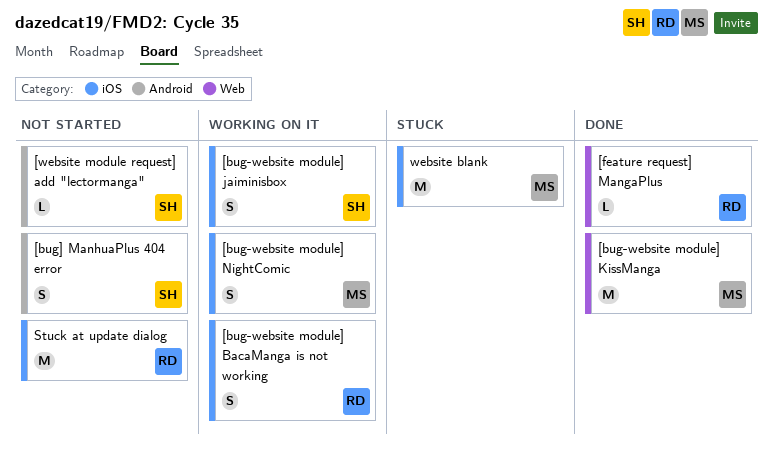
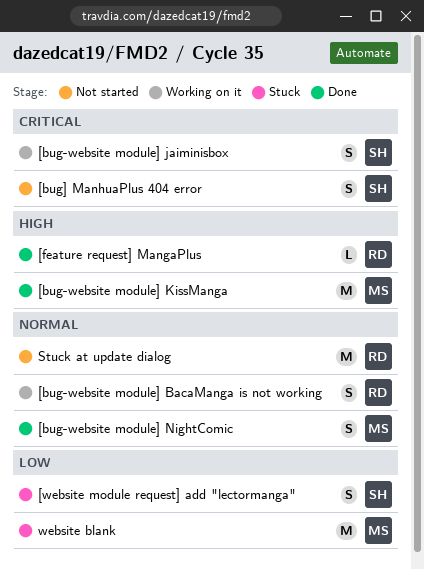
[bug-website module] NightComic, status: Working on it -> Done
[website module request] add "lectormanga", status: Not started -> Stuck
[website module request] add "lectormanga", estimate: L -> S

